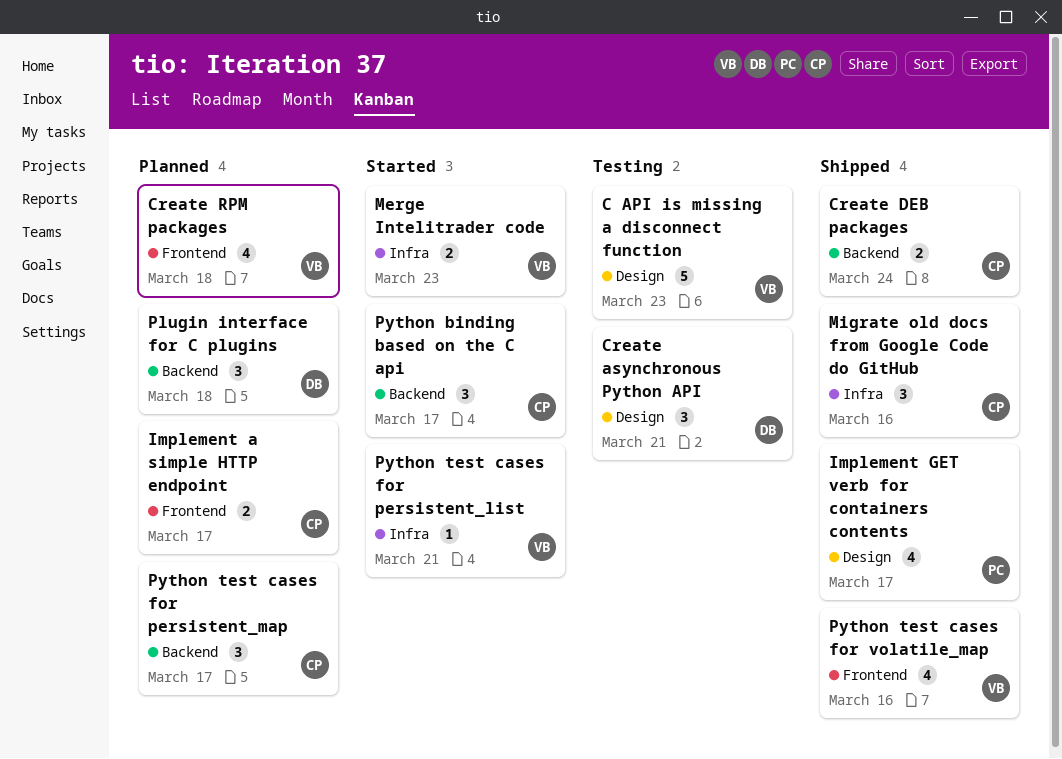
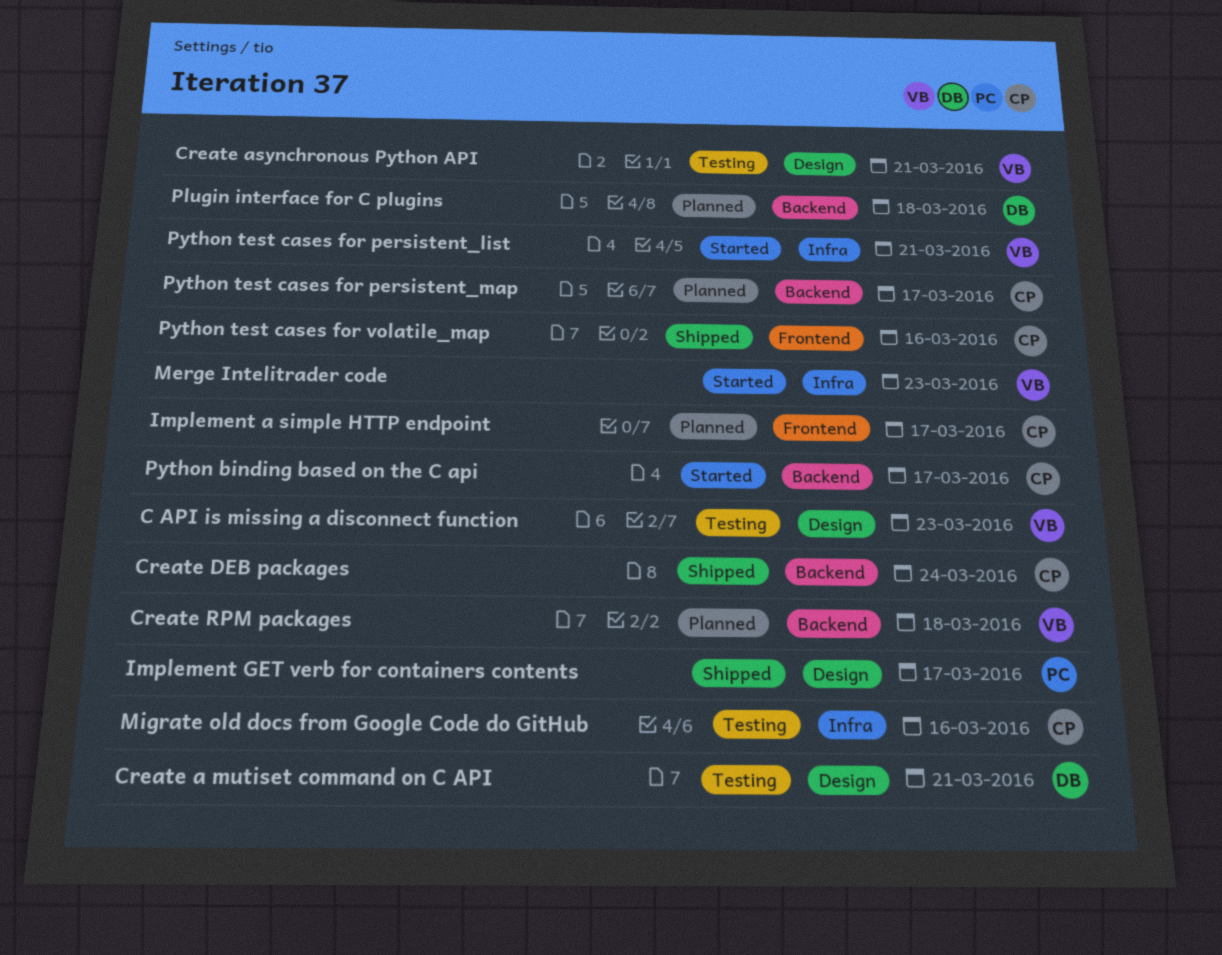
Create a mutiset command on C API: none -> present
Create asynchronous Python API, owner: DB -> VB
Create RPM packages, label: Frontend -> Backend
Migrate old docs from Google Code do GitHub, status: Shipped -> Testing
Python test cases for volatile_map, owner: VB -> CP

